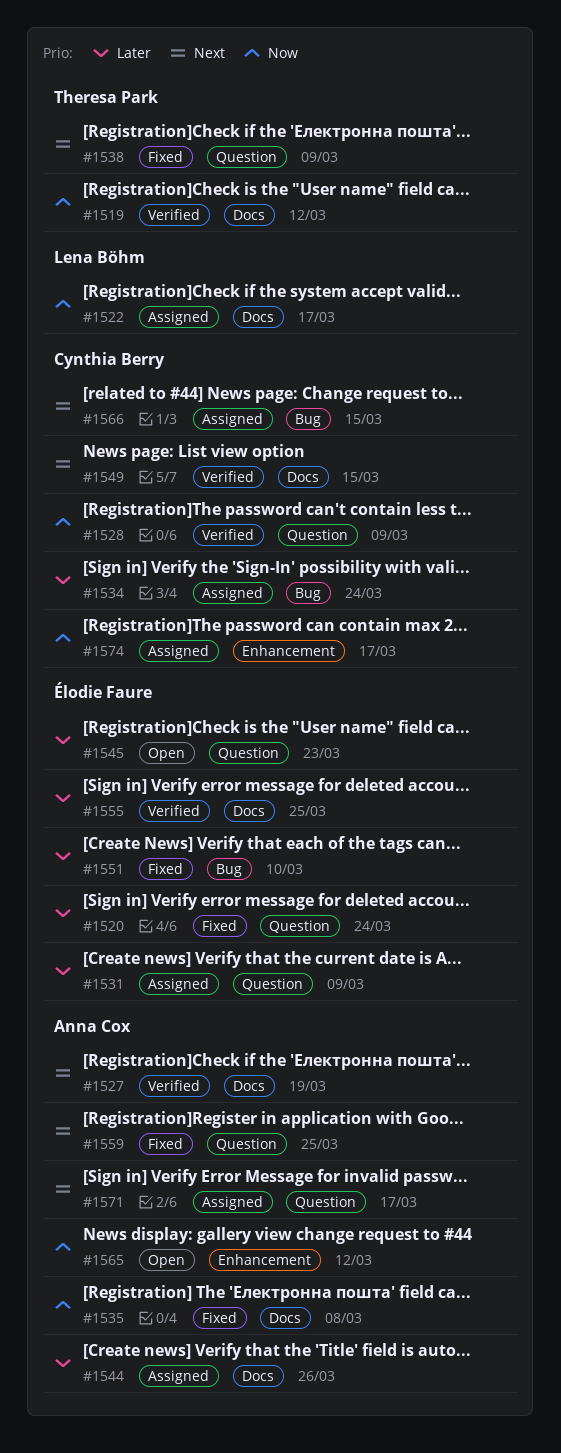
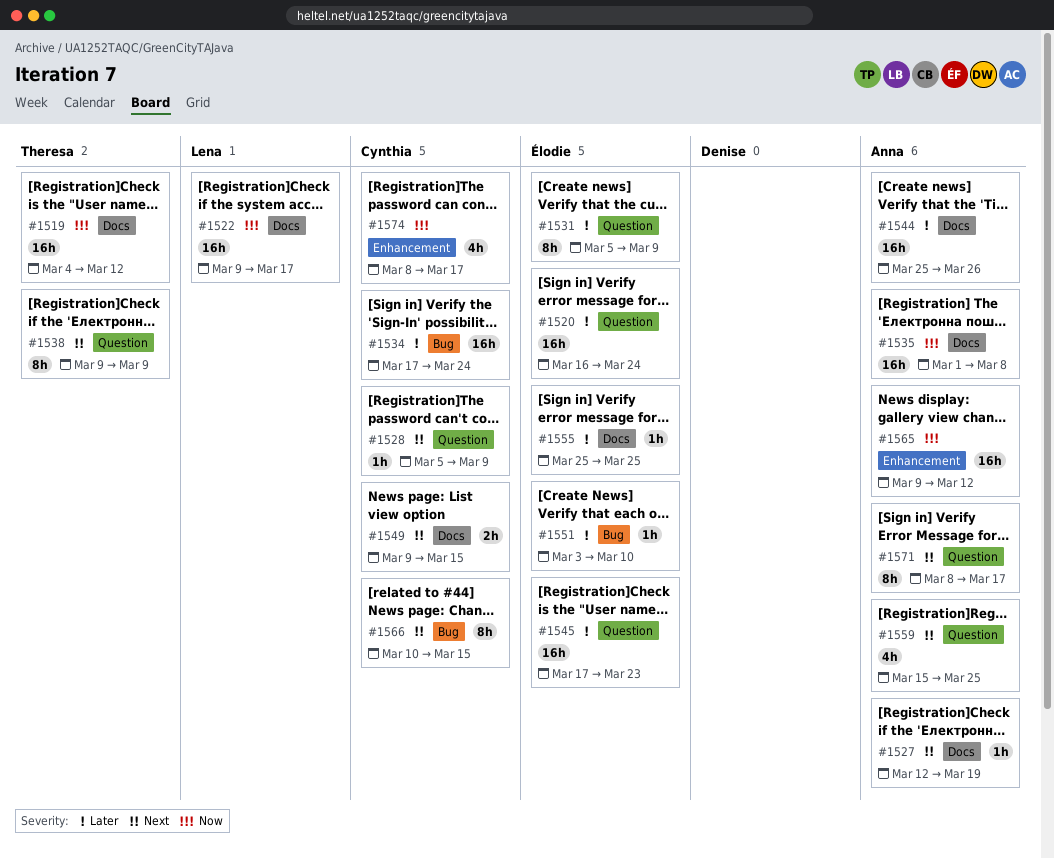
#1528, priority: Now -> Next

